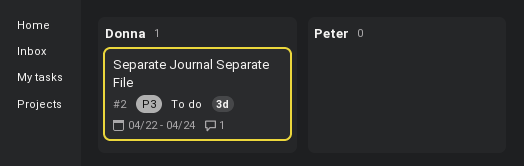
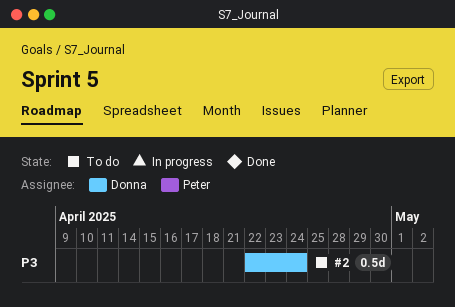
#2, estimate: 3d -> 0.5d

